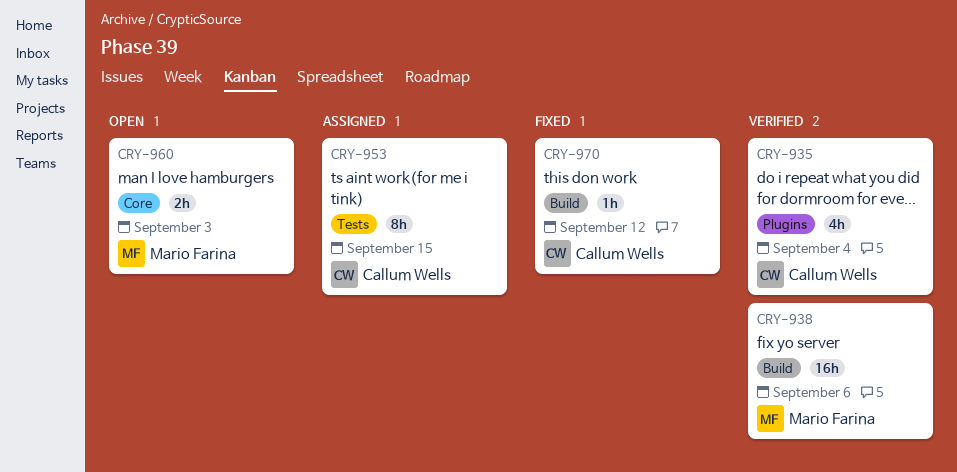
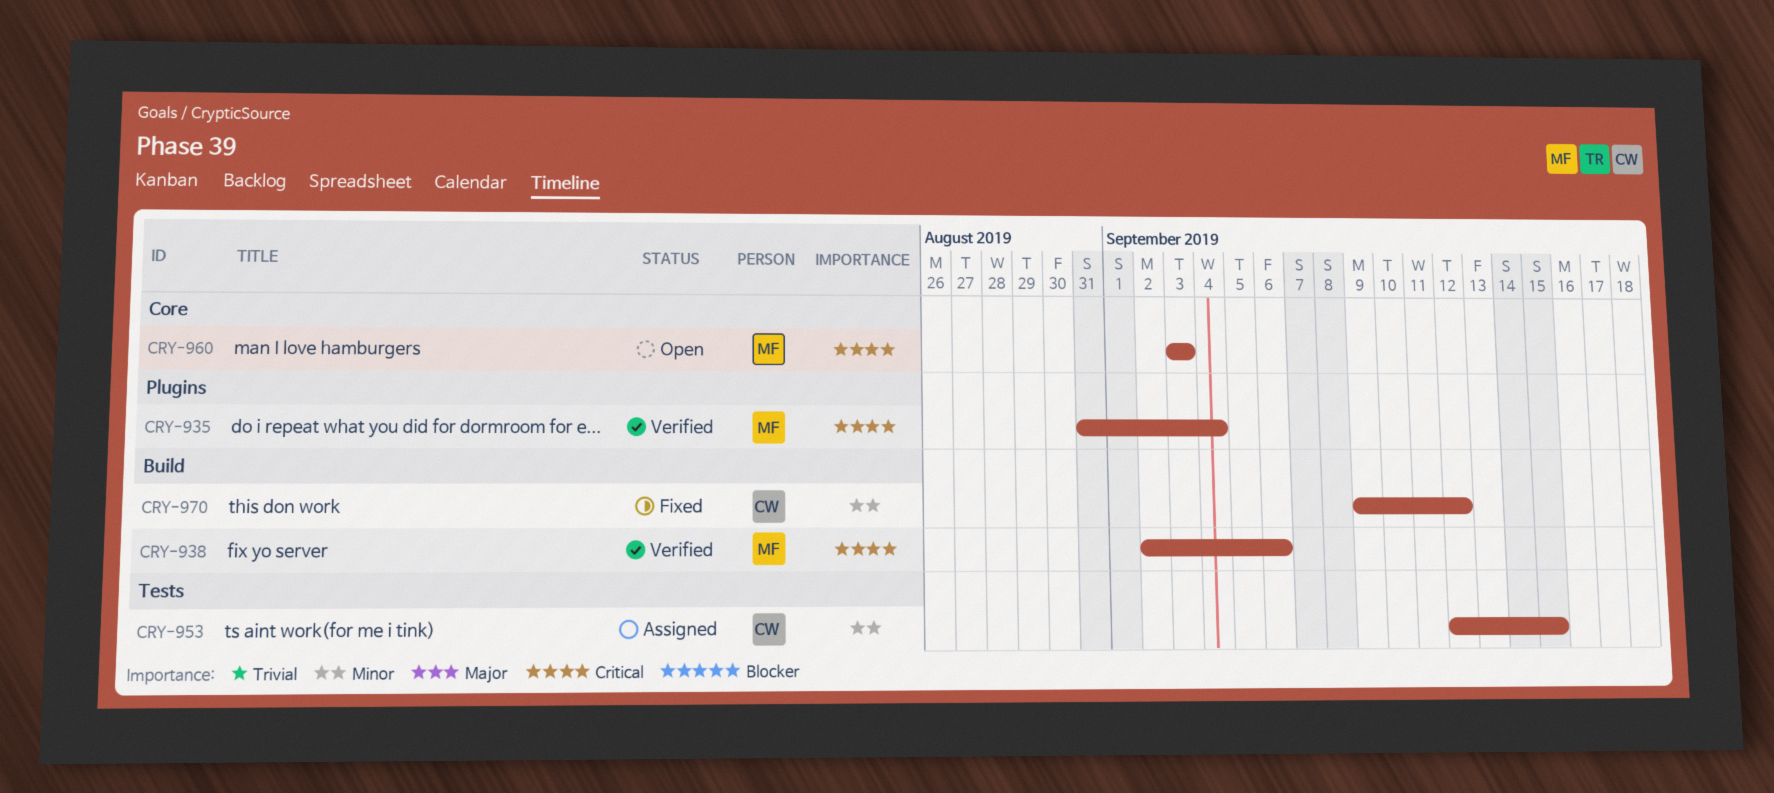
CRY-935, owner: Callum Wells -> Mario Farina

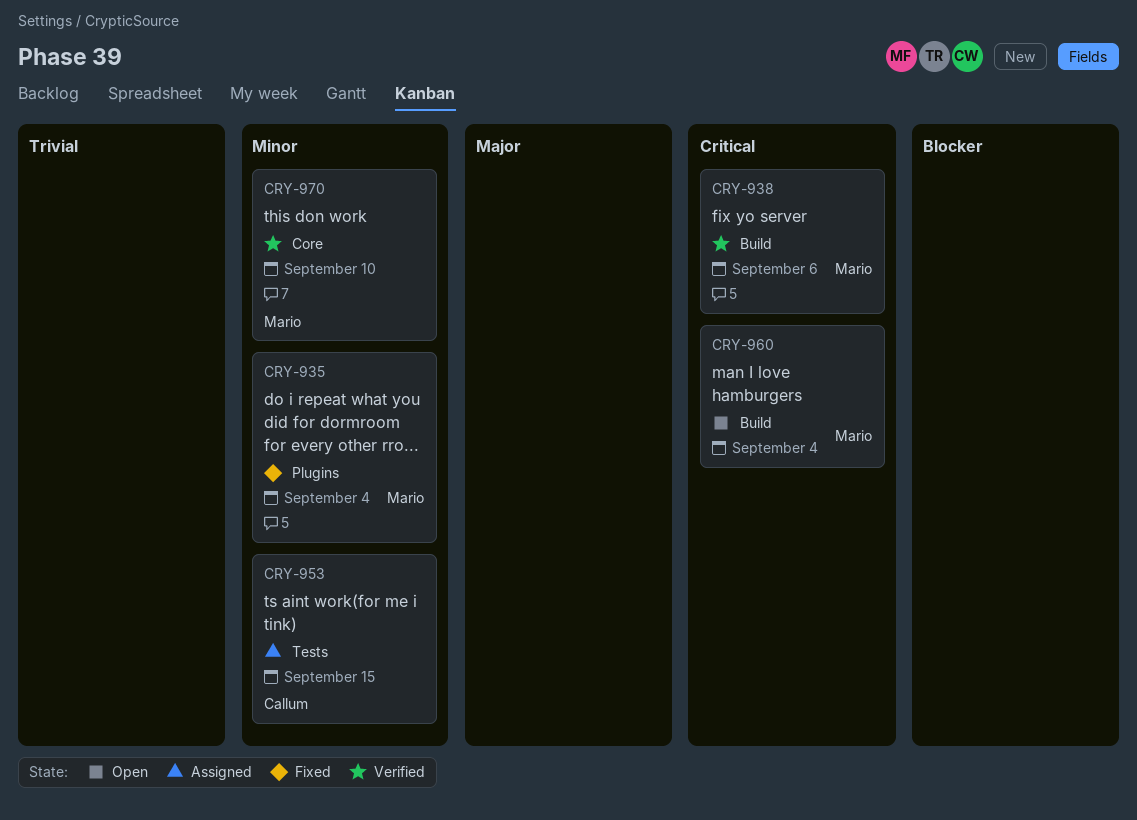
CRY-935, status: Verified -> Fixed
CRY-935, priority: Critical -> Minor
CRY-960, label: Core -> Build
CRY-960, due: Sep 3 -> Sep 4
CRY-970, status: Fixed -> Verified
CRY-970, owner: Callum -> Mario
CRY-970, label: Build -> Core
CRY-970, due: Sep 12 -> Sep 10

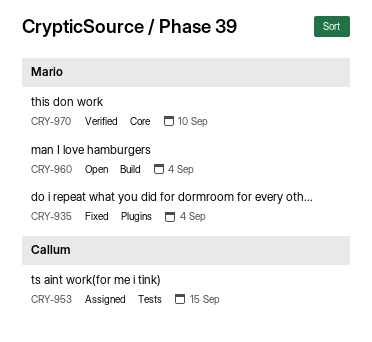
CRY-938: present -> none

